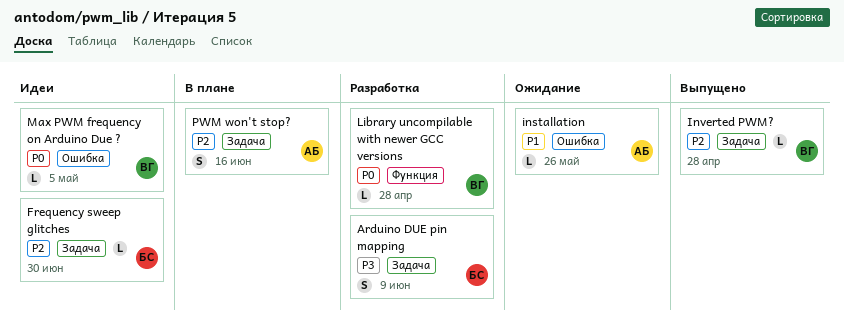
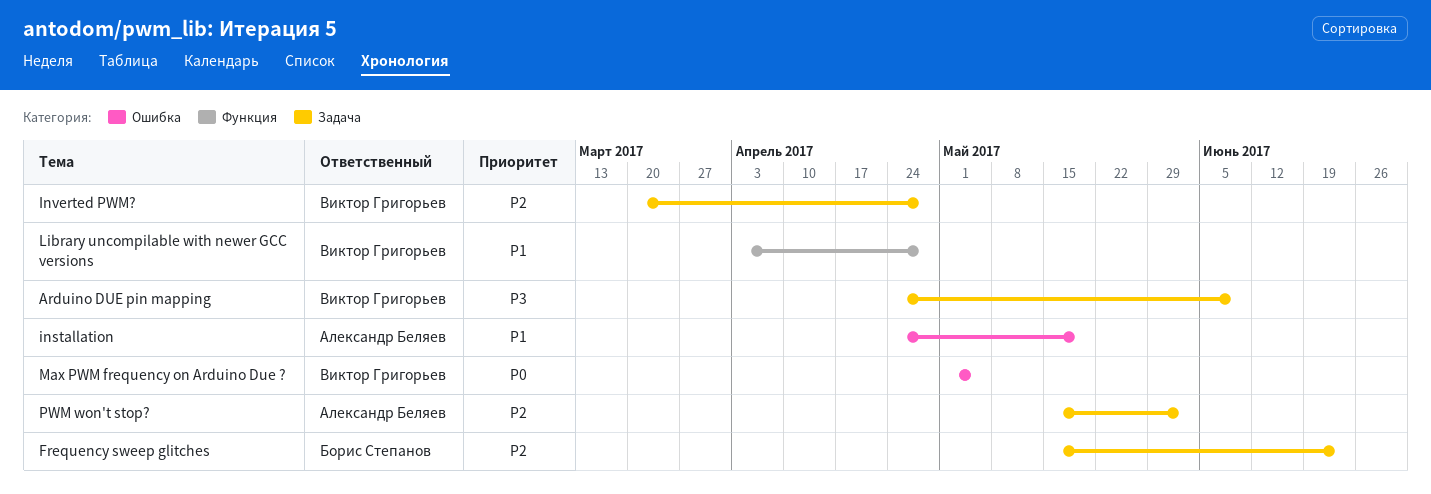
Arduino DUE pin mapping, owner: Борис Степанов -> Виктор Григорьев
Frequency sweep glitches, due: Jun 30 -> Jun 23
installation, due: May 26 -> May 19
Library uncompilable with newer GCC versions, priority: P0 -> P1
PWM won't stop?, due: Jun 16 -> Jun 2

